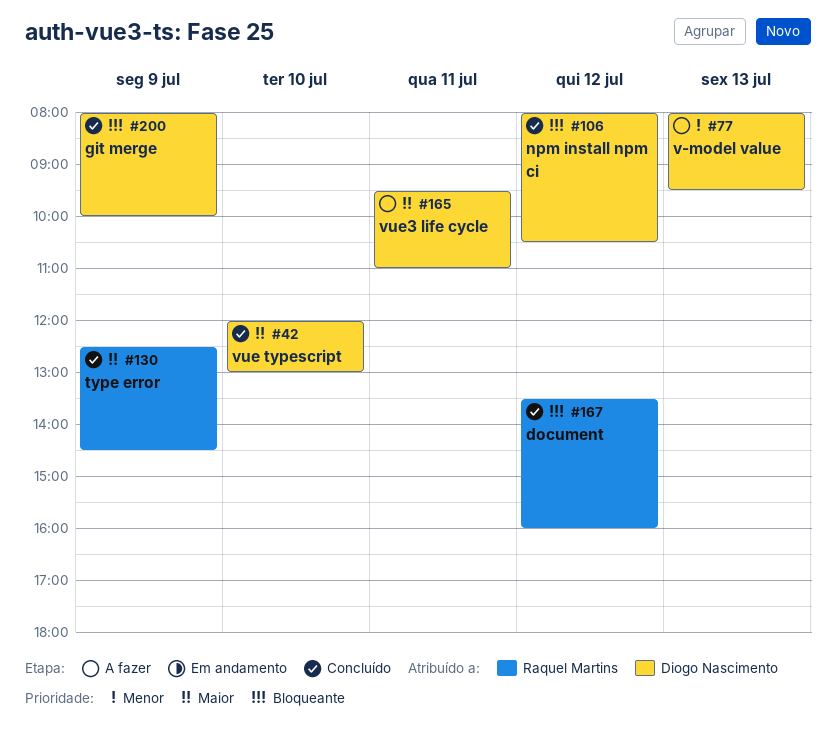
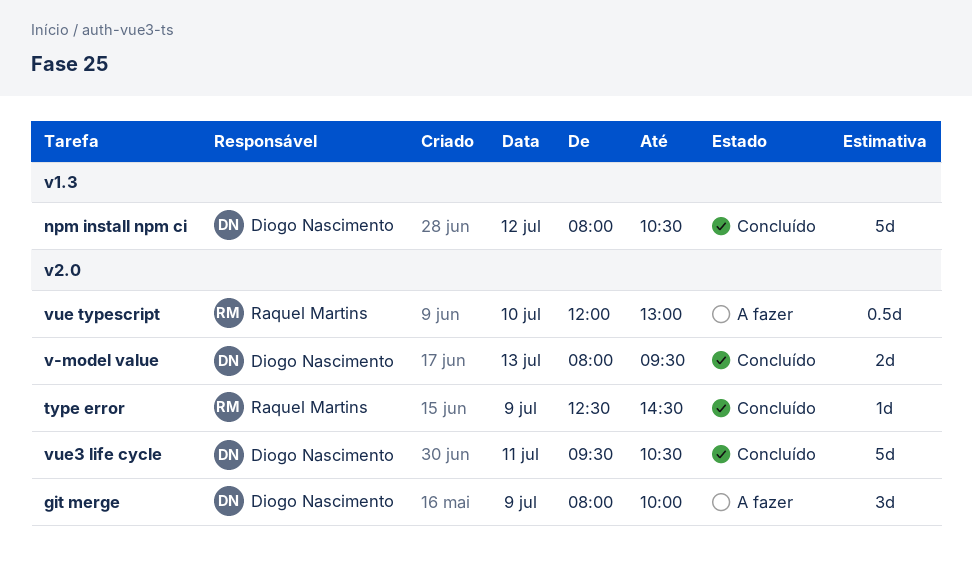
document: present -> none
git merge, status: Concluído -> A fazer
v-model value, status: A fazer -> Concluído
vue typescript, status: Concluído -> A fazer
vue typescript, owner: Diogo Nascimento -> Raquel Martins
vue3 life cycle, status: A fazer -> Concluído
vue3 life cycle, ends: 11:00 -> 10:30

